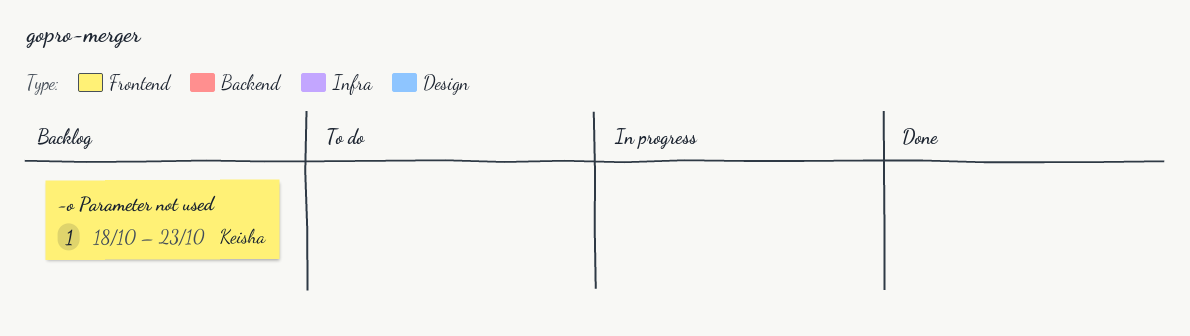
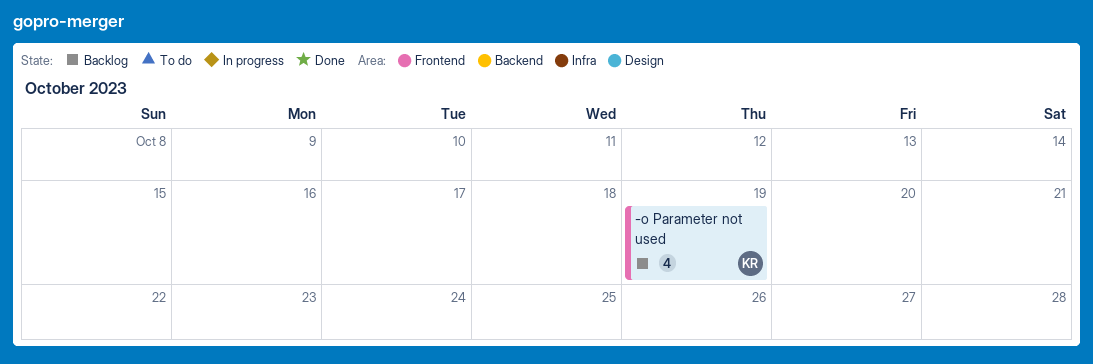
-o Parameter not used, estimate: 1 -> 4
-o Parameter not used, due: Oct 23 -> Oct 19

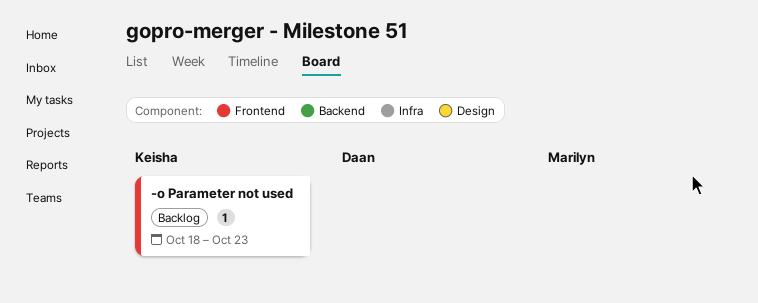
-o Parameter not used, estimate: 4 -> 1
-o Parameter not used, due: Oct 19 -> Oct 23

